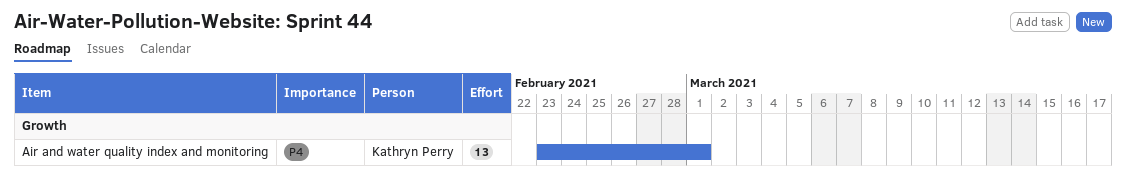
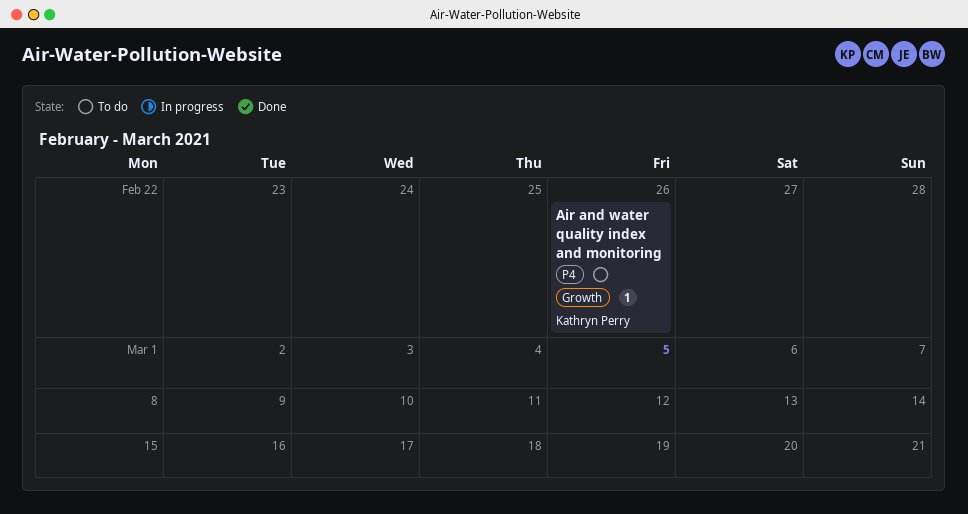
Air and water quality index and monitoring, estimate: 13 -> 1
Air and water quality index and monitoring, due: Mar 1 -> Feb 26

